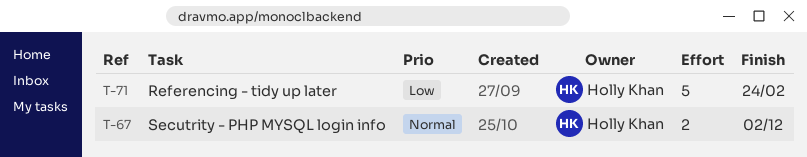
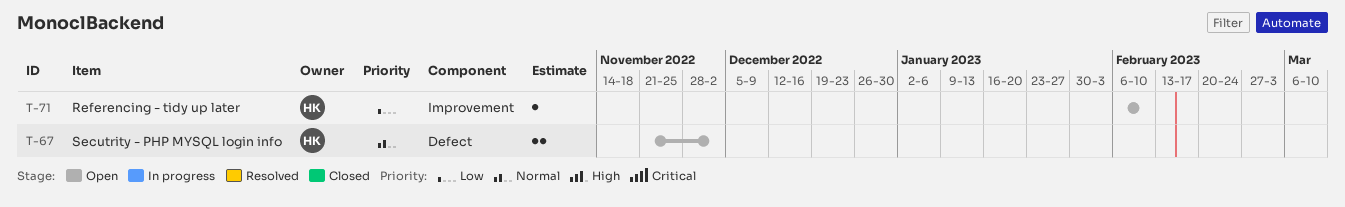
T-71, estimate: 5 -> 1
T-71, due: Feb 24 -> Feb 10

